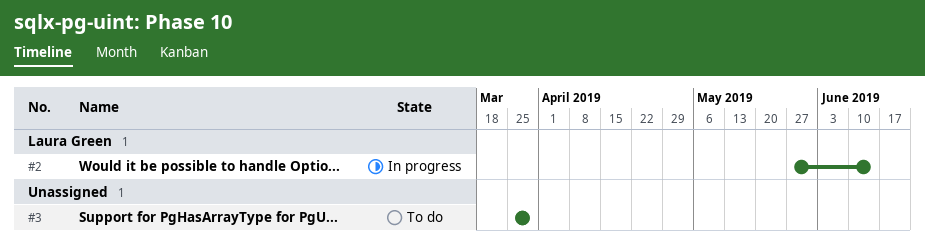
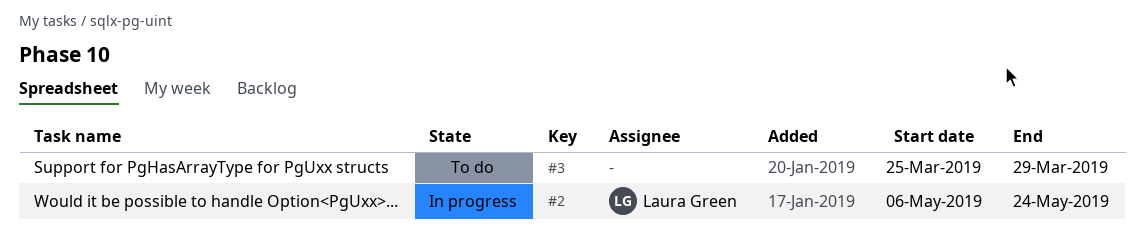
#2, start: May 27 -> May 6
#2, due: Jun 14 -> May 24

